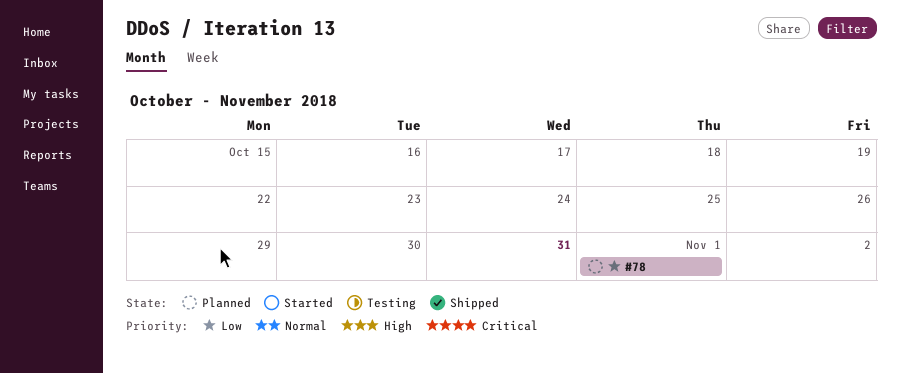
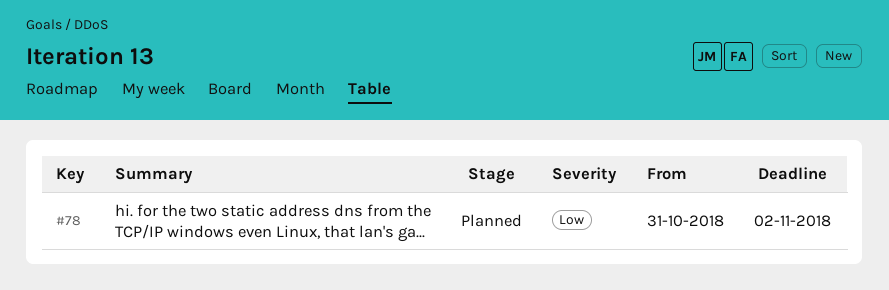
#78, start: Nov 1 -> Oct 31
#78, due: Nov 1 -> Nov 2

